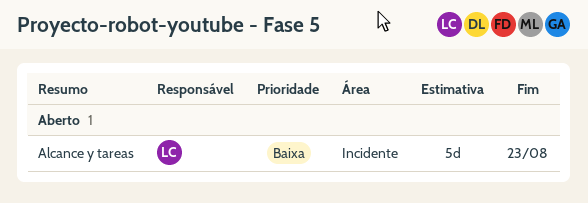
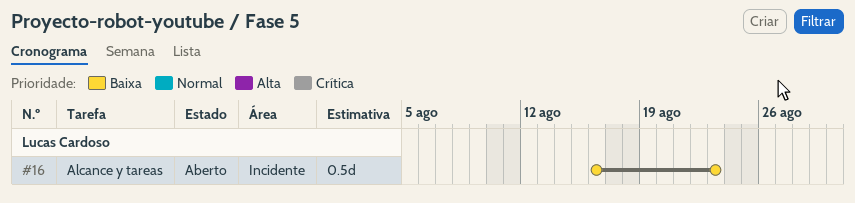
Alcance y tareas, estimate: 5d -> 0.5d

